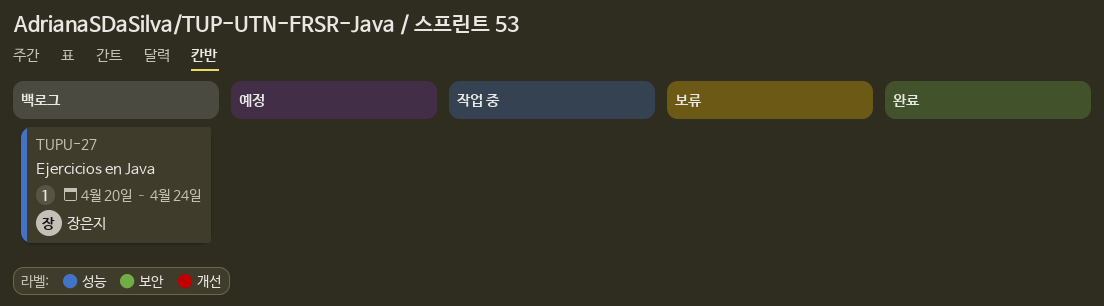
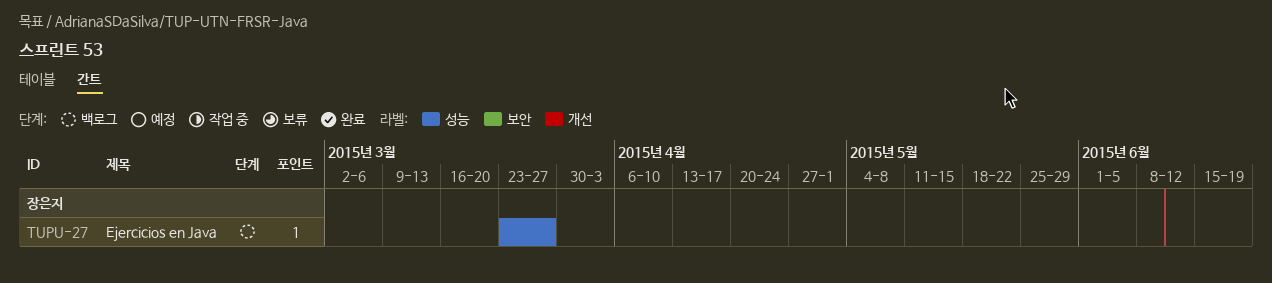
TUPU-27, start: Apr 20 -> Mar 23
TUPU-27, due: Apr 24 -> Mar 27

